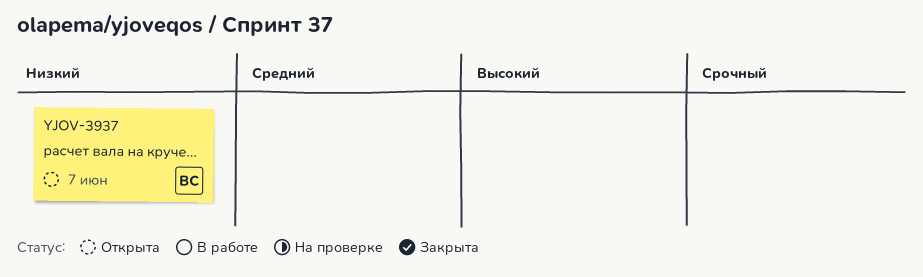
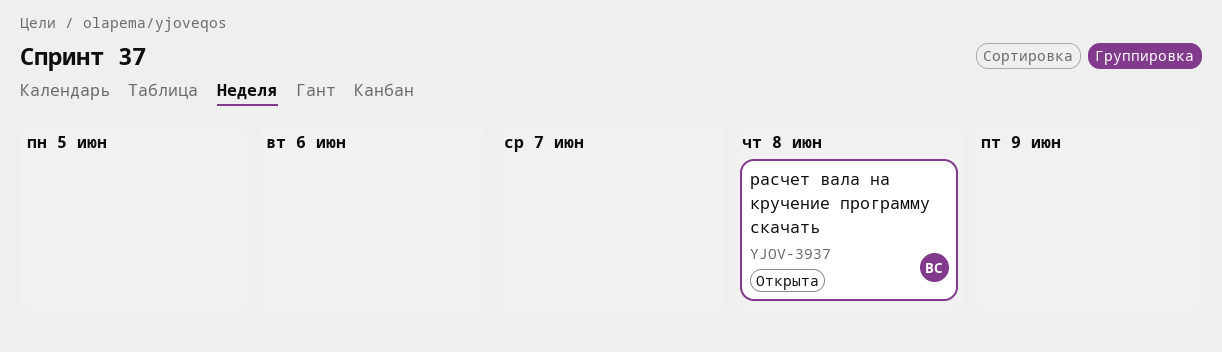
YJOV-3937, due: Jun 7 -> Jun 8

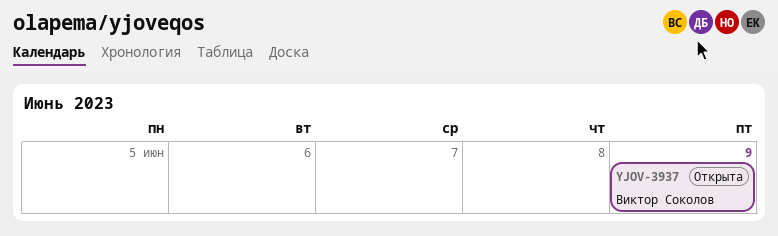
YJOV-3937, due: Jun 8 -> Jun 9

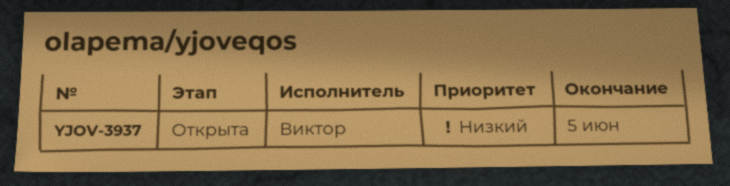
YJOV-3937, due: Jun 9 -> Jun 5

